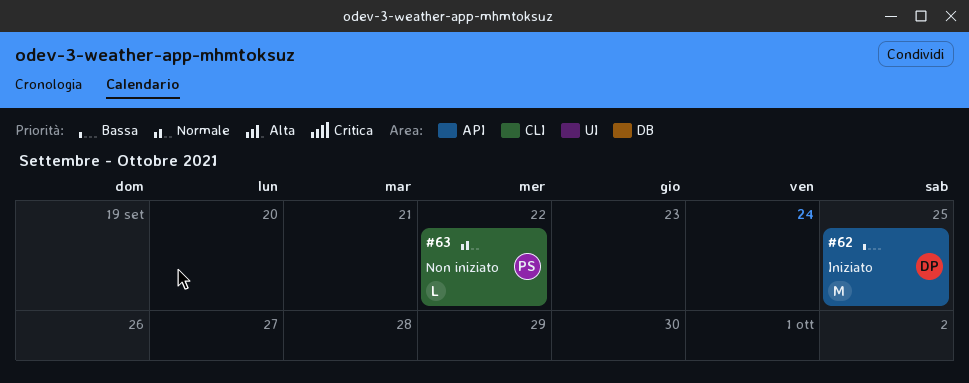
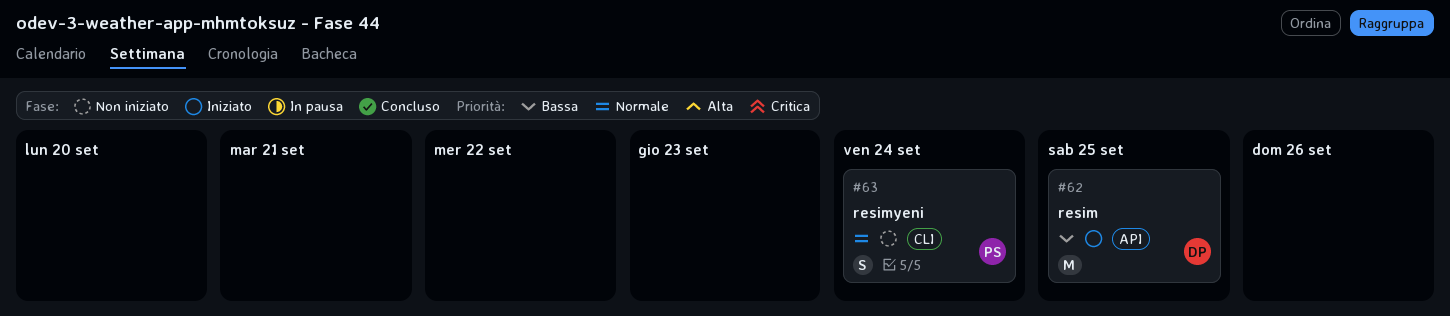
#63, estimate: L -> S
#63, due: Sep 22 -> Sep 24

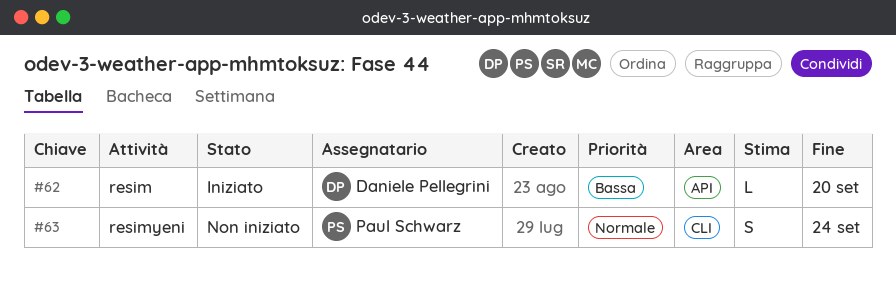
#62, estimate: M -> L
#62, due: Sep 25 -> Sep 20

